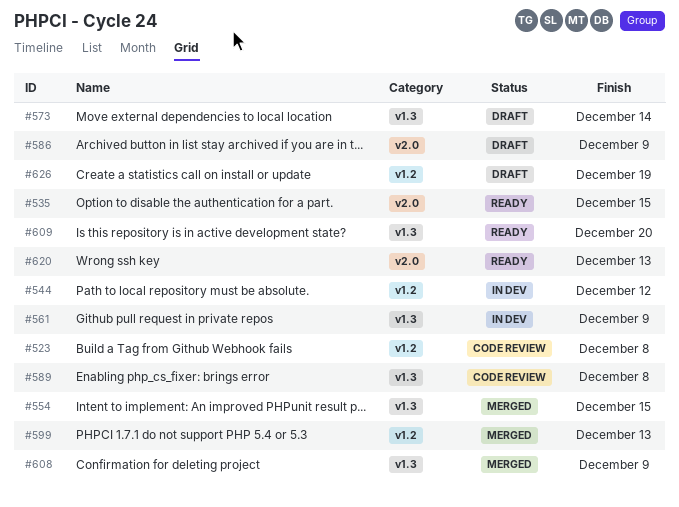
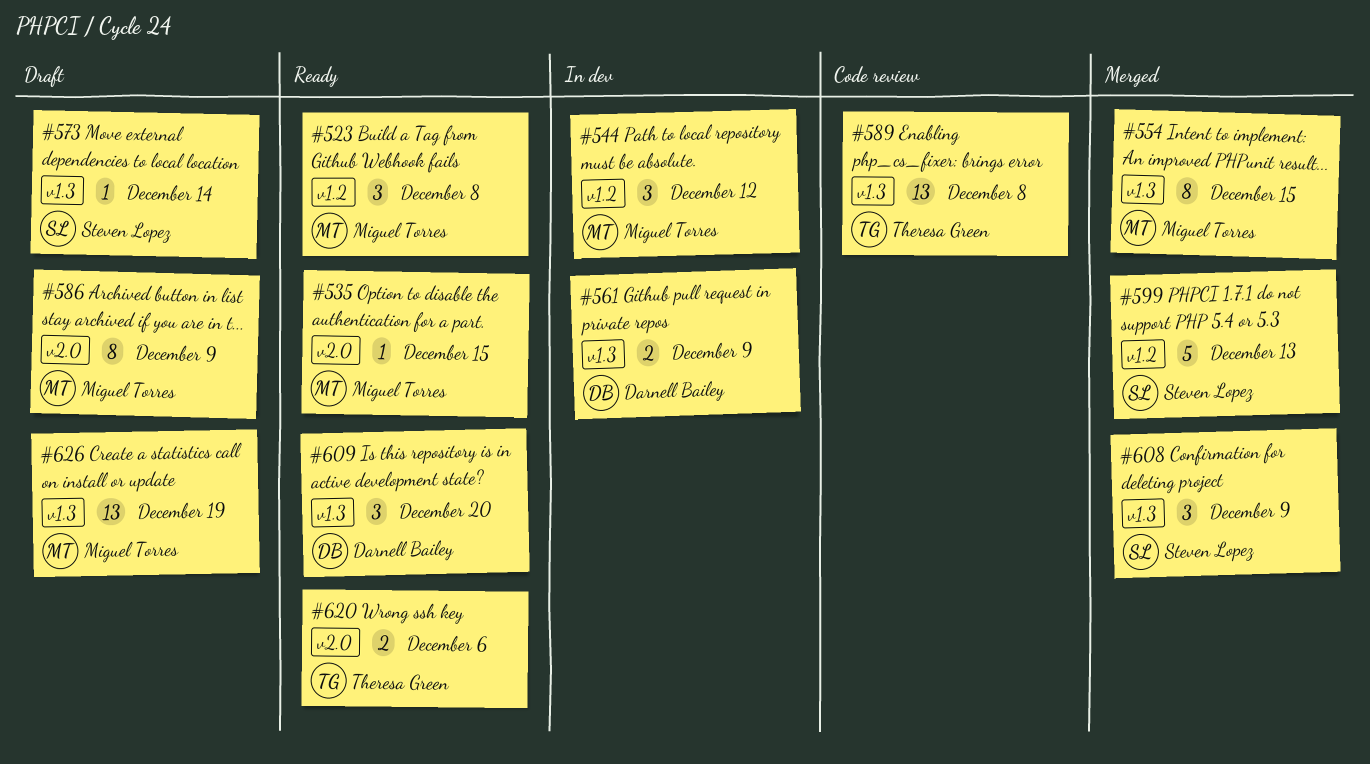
#523, status: Code review -> Ready
#620, due: Dec 13 -> Dec 6
#626, label: v1.2 -> v1.3

